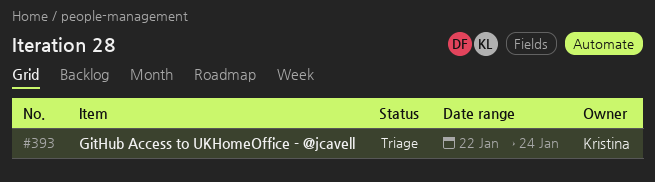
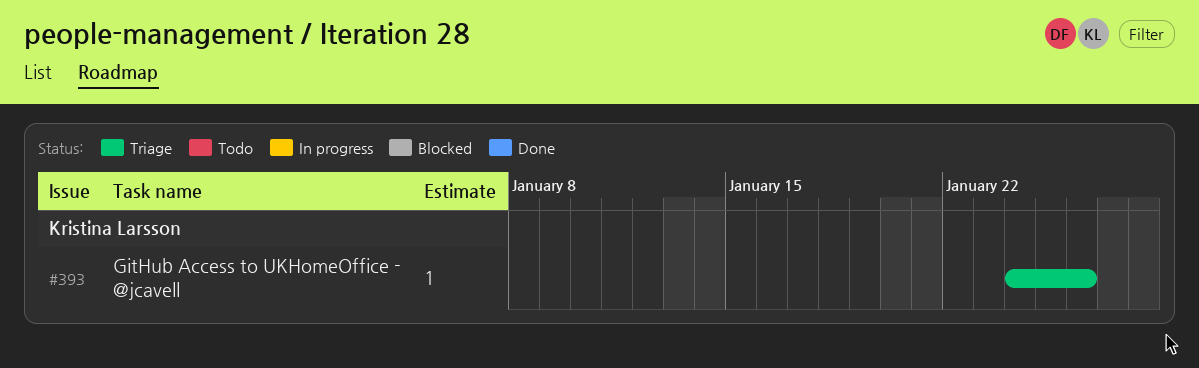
#393, start: Jan 22 -> Jan 24
#393, due: Jan 24 -> Jan 26

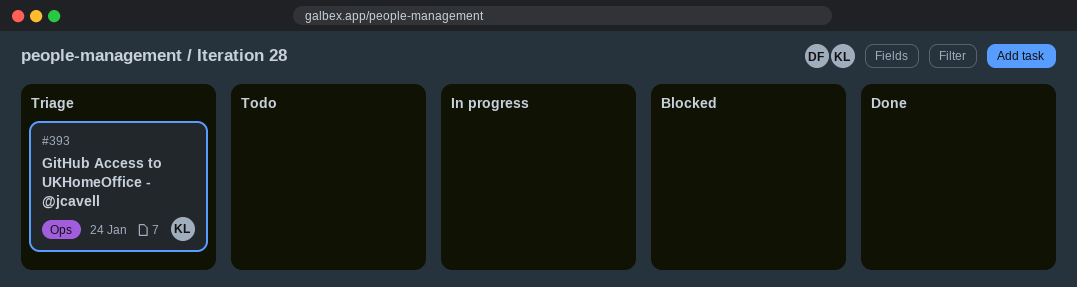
#393, due: Jan 26 -> Jan 24

